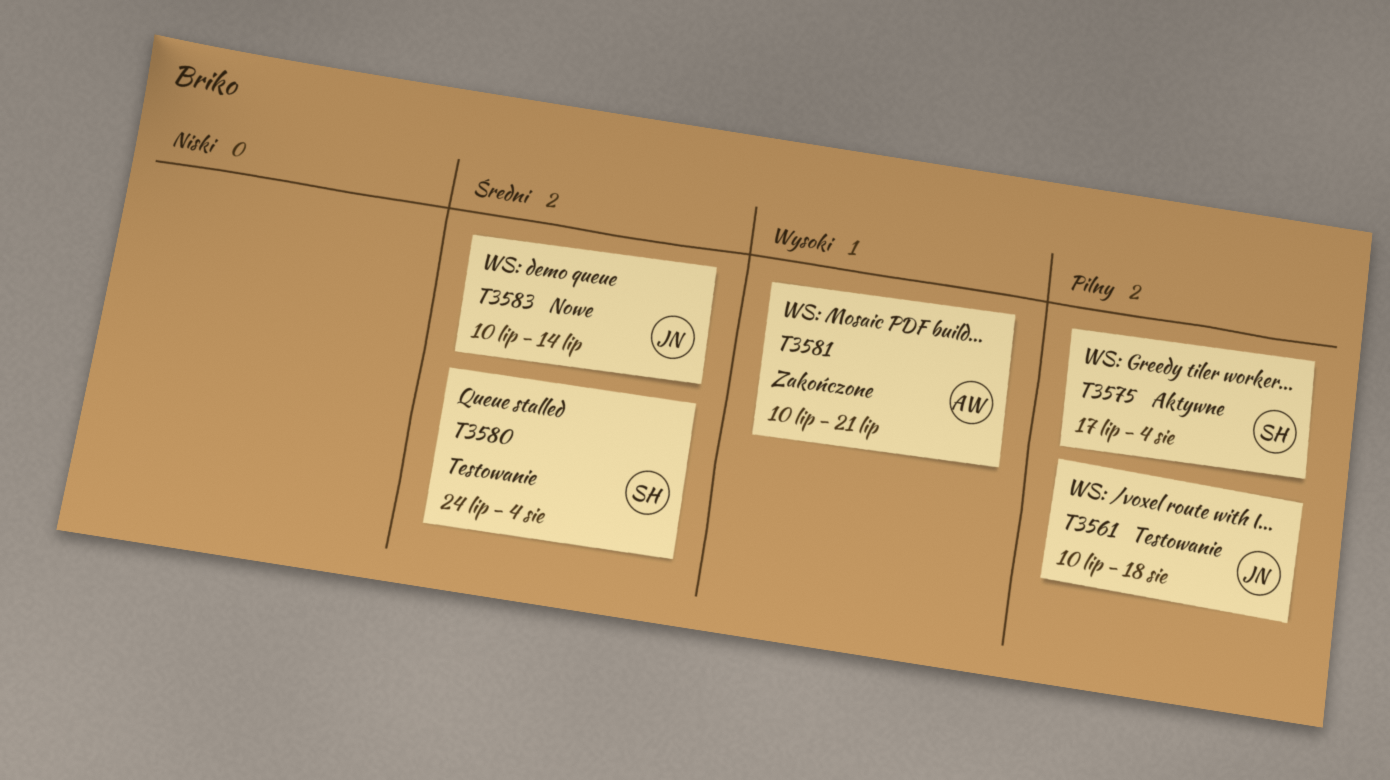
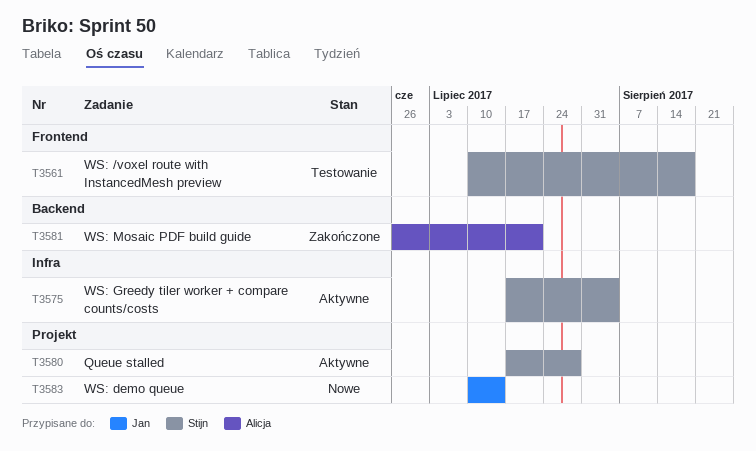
T3561, owner: Jan -> Stijn
T3580, status: Testowanie -> Aktywne
T3580, start: Jul 24 -> Jul 17
T3580, due: Aug 4 -> Jul 28
T3581, start: Jul 10 -> Jun 26

